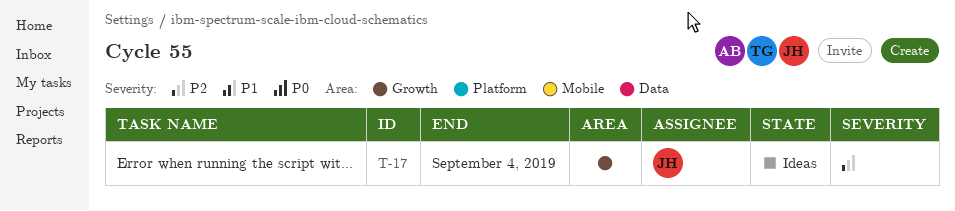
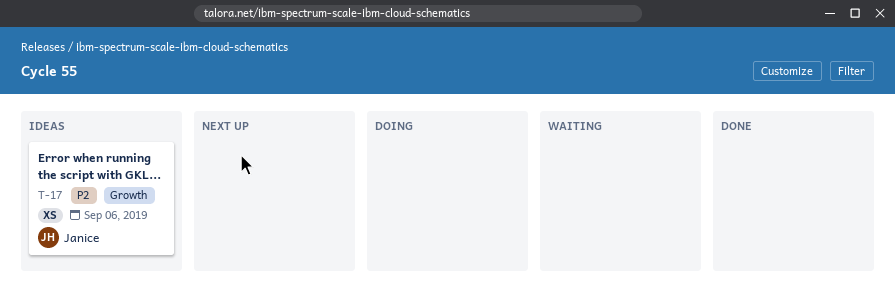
T-17, due: Sep 4 -> Sep 6

